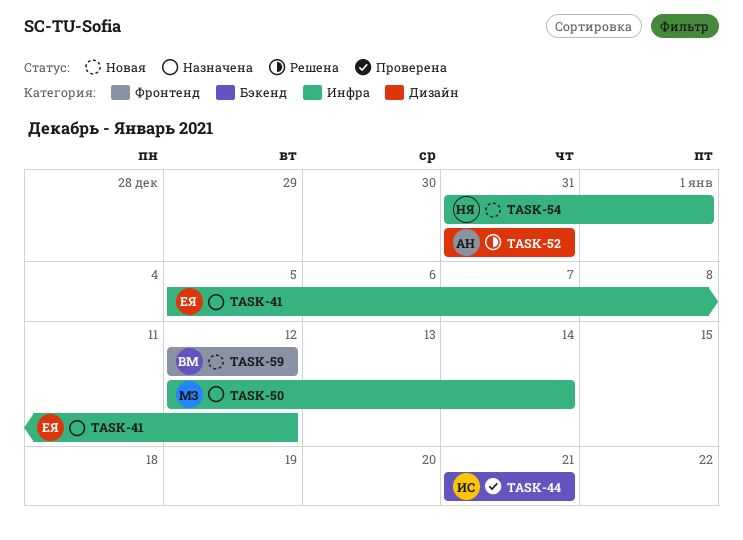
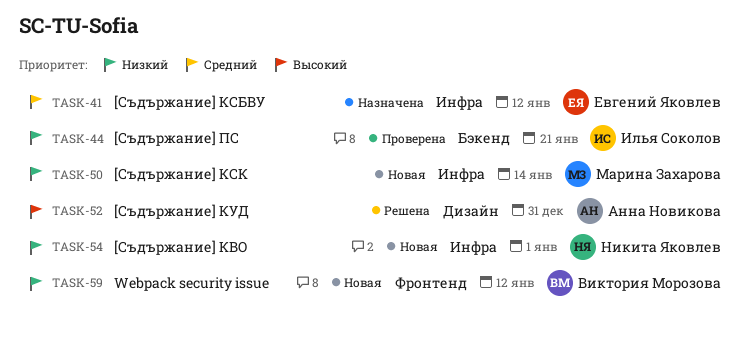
TASK-50, status: Назначена -> Новая

